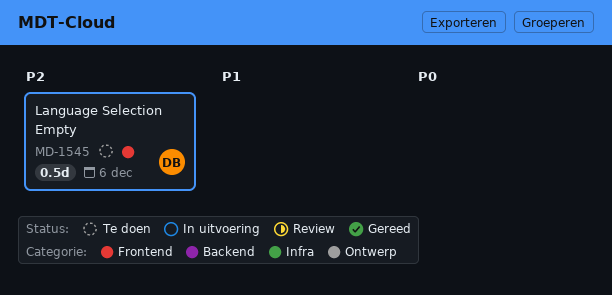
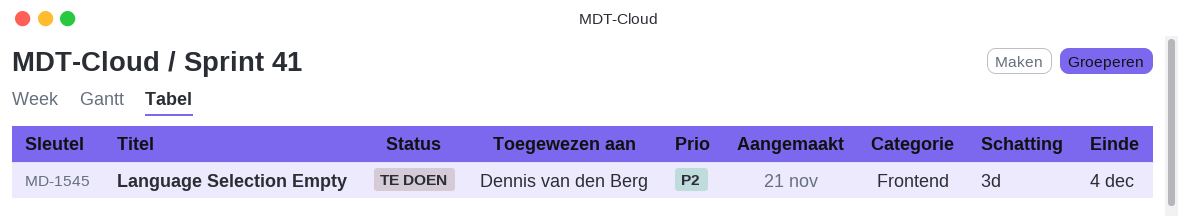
MD-1545, estimate: 0.5d -> 3d
MD-1545, due: Dec 6 -> Dec 4

